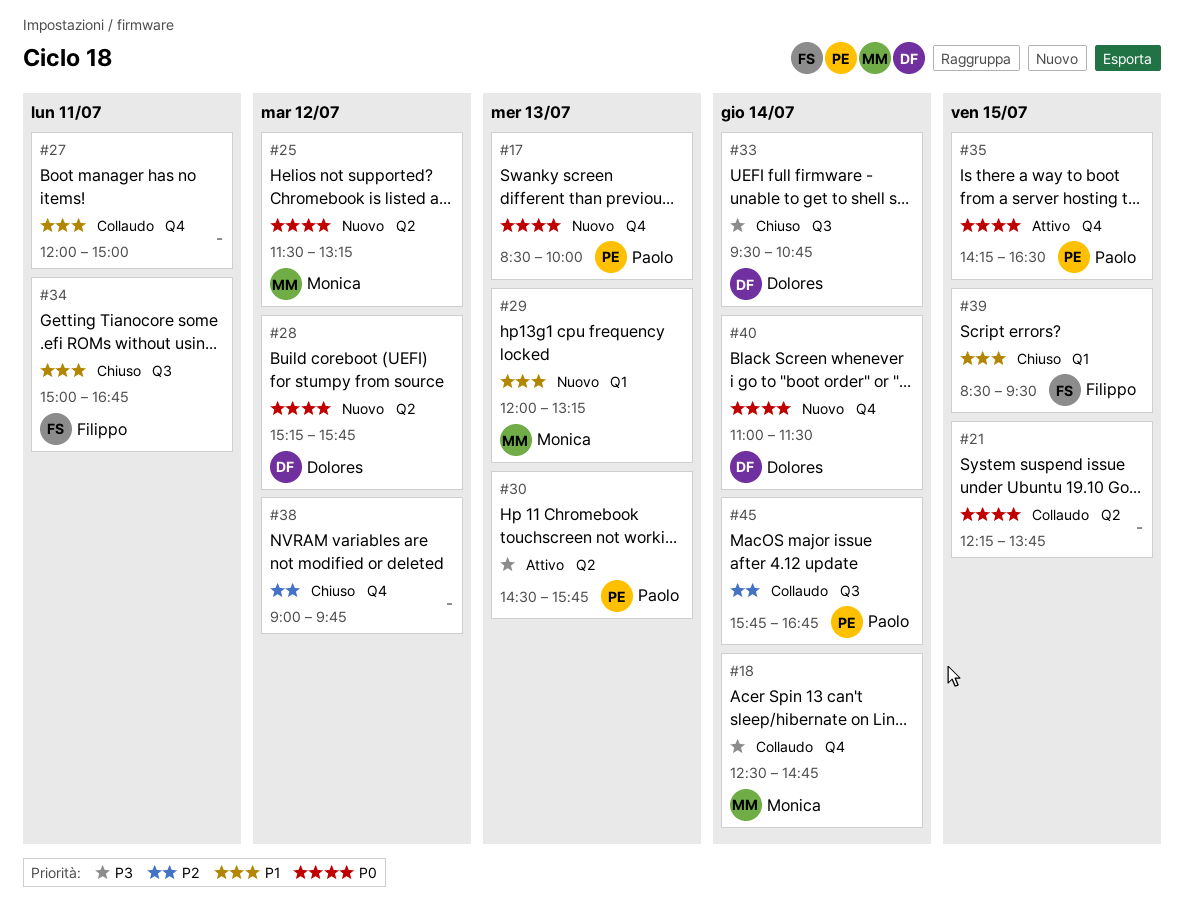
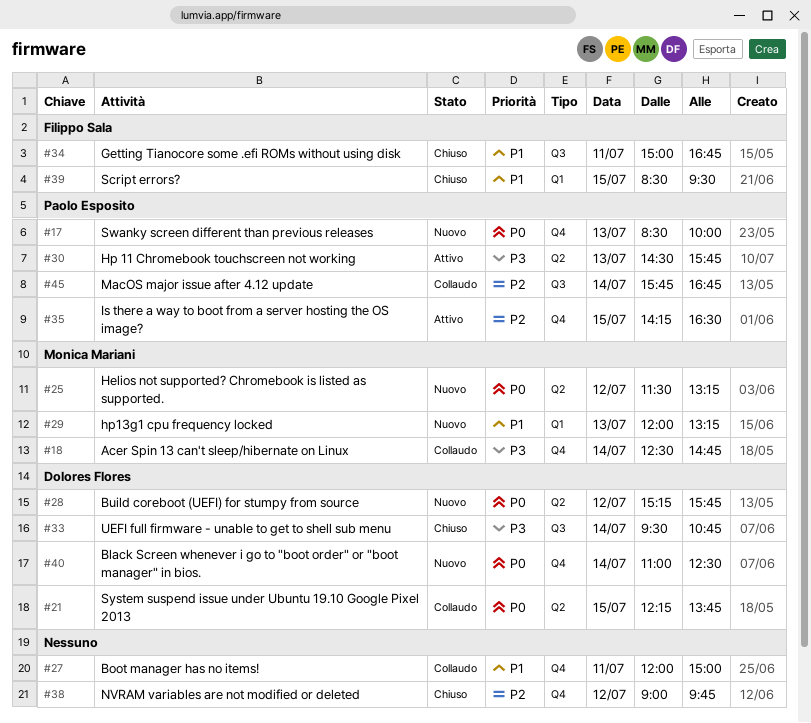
#21, owner: none -> Dolores Flores
#35, priority: P0 -> P2
#40, ends: 11:30 -> 12:30

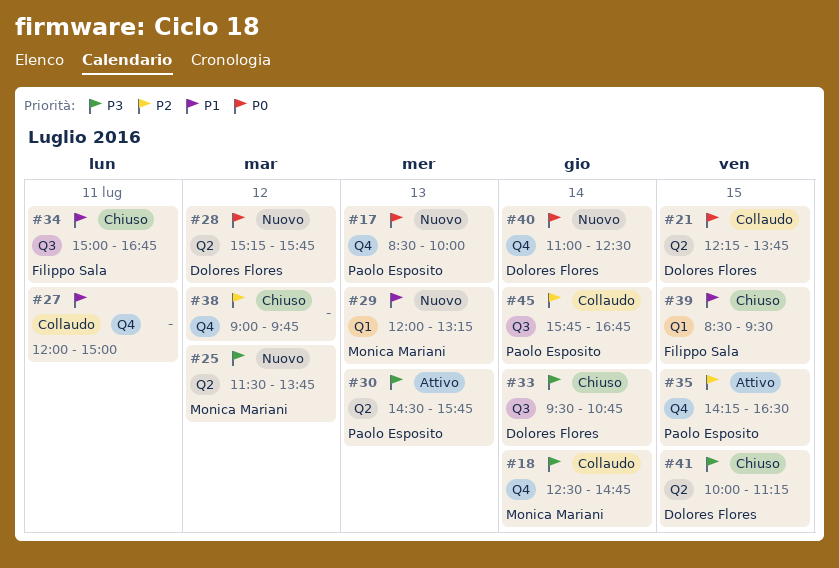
#25, priority: P0 -> P3
#25, ends: 13:15 -> 13:45
#41: none -> present

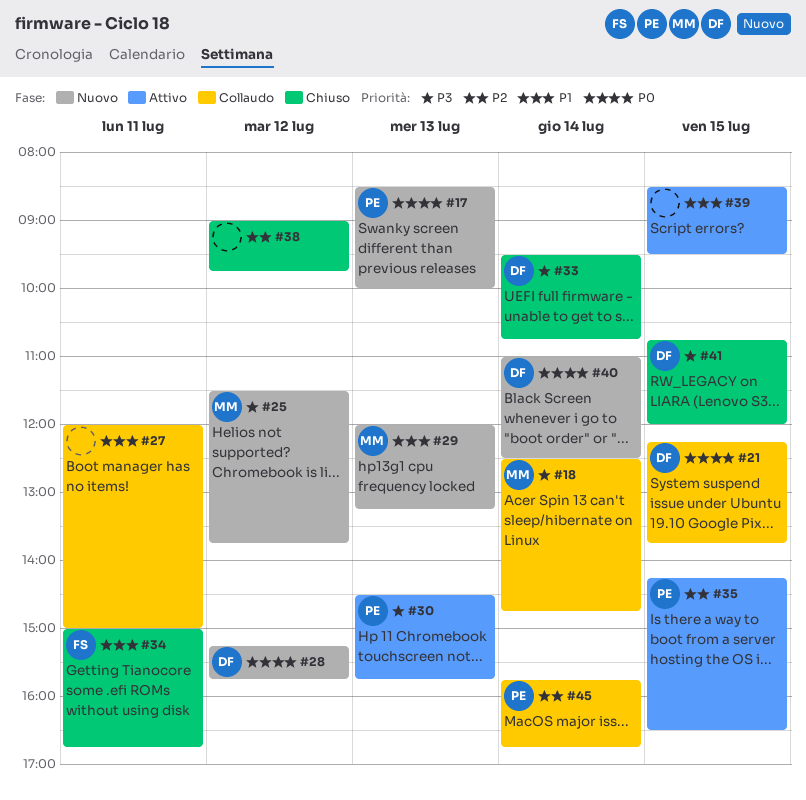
#39, status: Chiuso -> Attivo
#39, owner: Filippo Sala -> none
#41, begins: 10:00 -> 10:45
#41, ends: 11:15 -> 12:00

